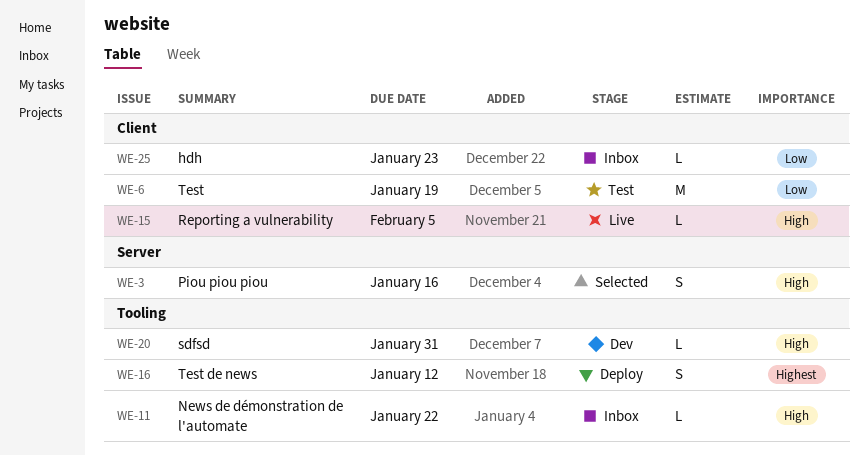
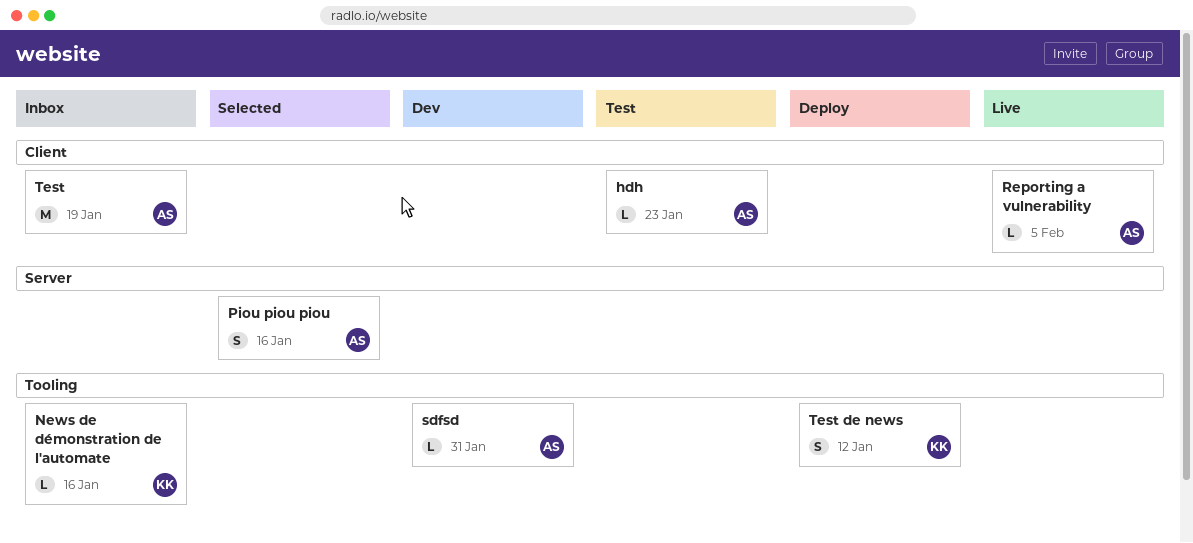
hdh, status: Inbox -> Test
News de démonstration de l'automate, due: Jan 22 -> Jan 16
Test, status: Test -> Inbox

